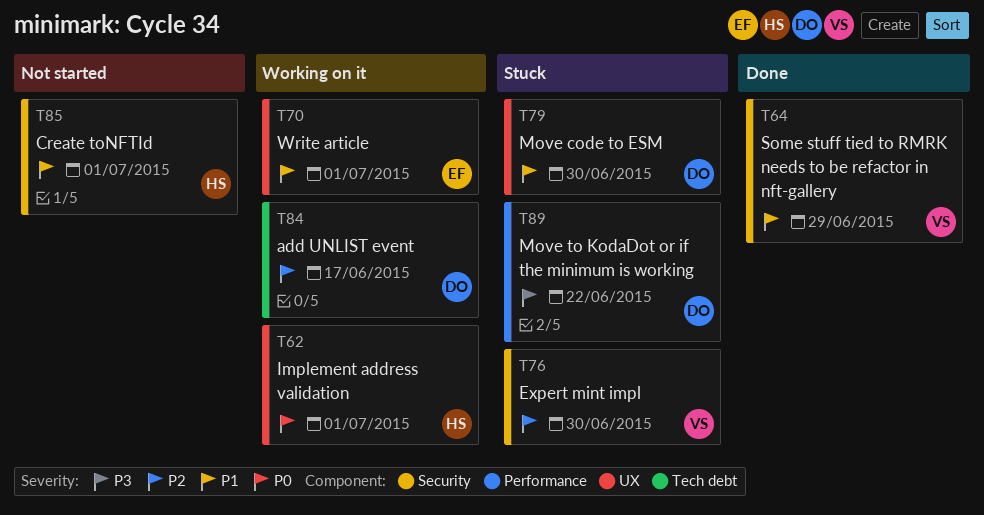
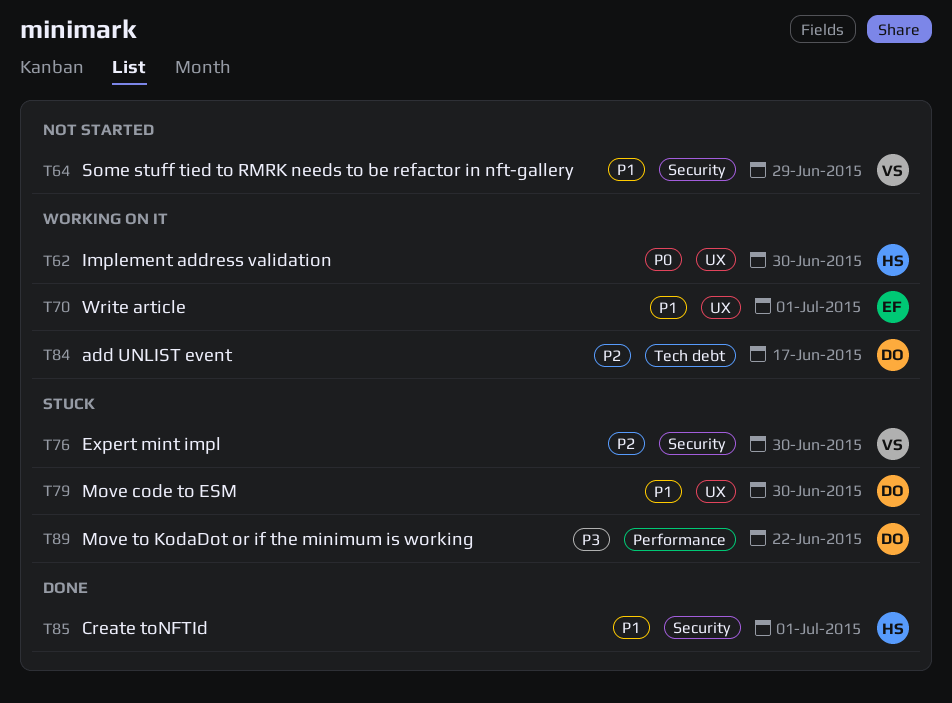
T62, due: Jul 1 -> Jun 30
T64, status: Done -> Not started
T85, status: Not started -> Done

